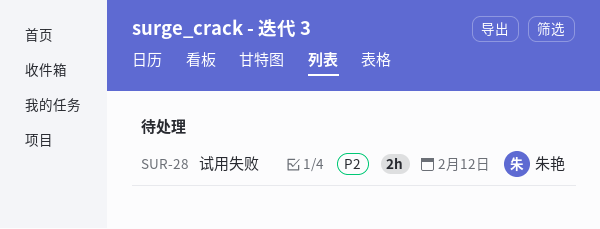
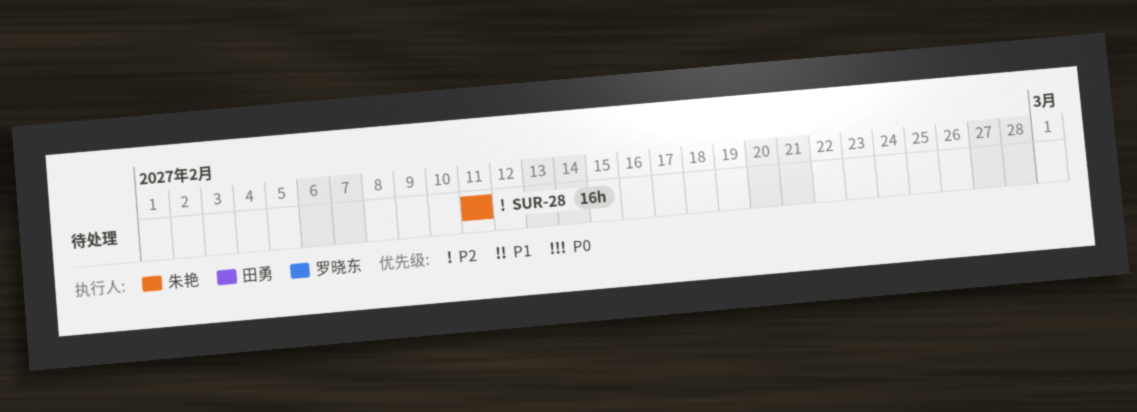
SUR-28, estimate: 2h -> 16h
SUR-28, due: Feb 12 -> Feb 11

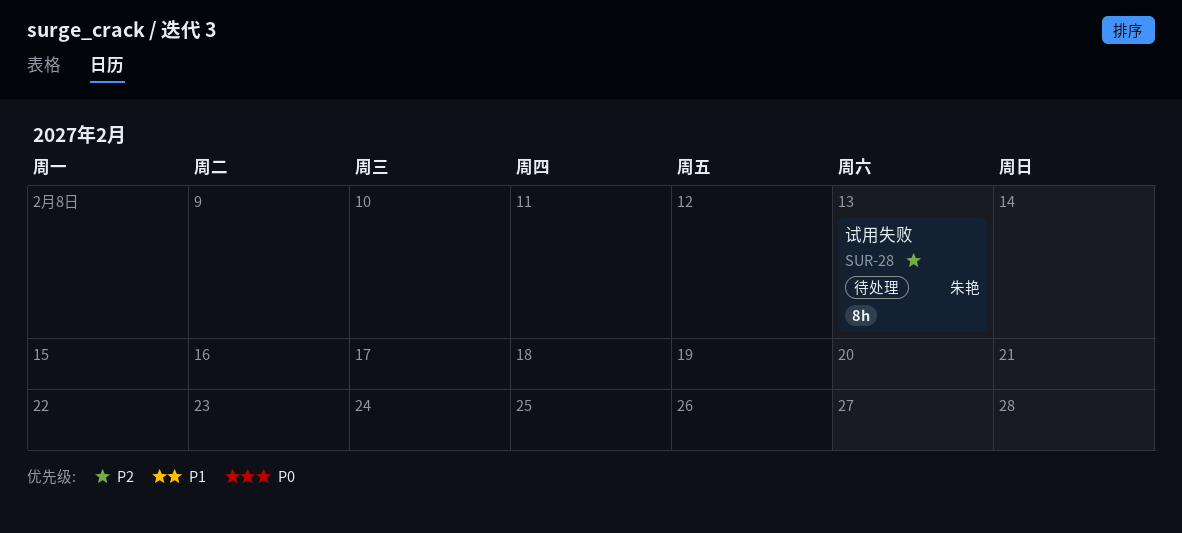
SUR-28, estimate: 16h -> 8h
SUR-28, due: Feb 11 -> Feb 13

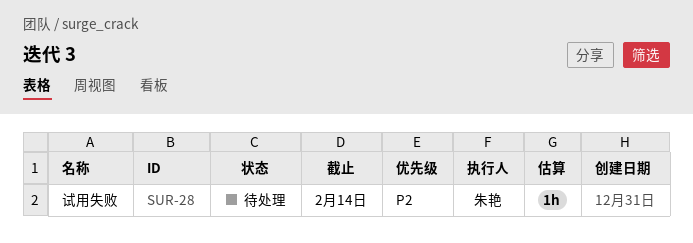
SUR-28, estimate: 8h -> 1h
SUR-28, due: Feb 13 -> Feb 14

